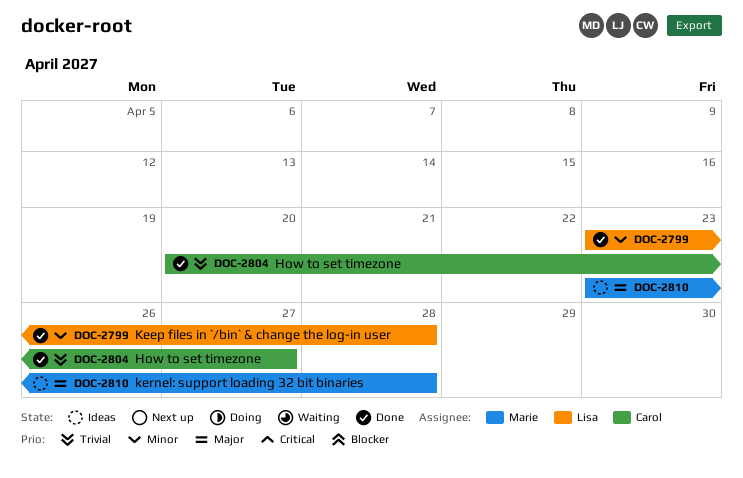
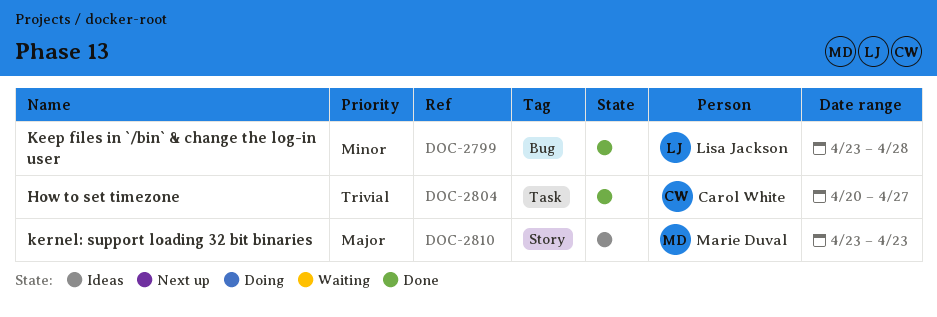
DOC-2810, due: Apr 28 -> Apr 23

